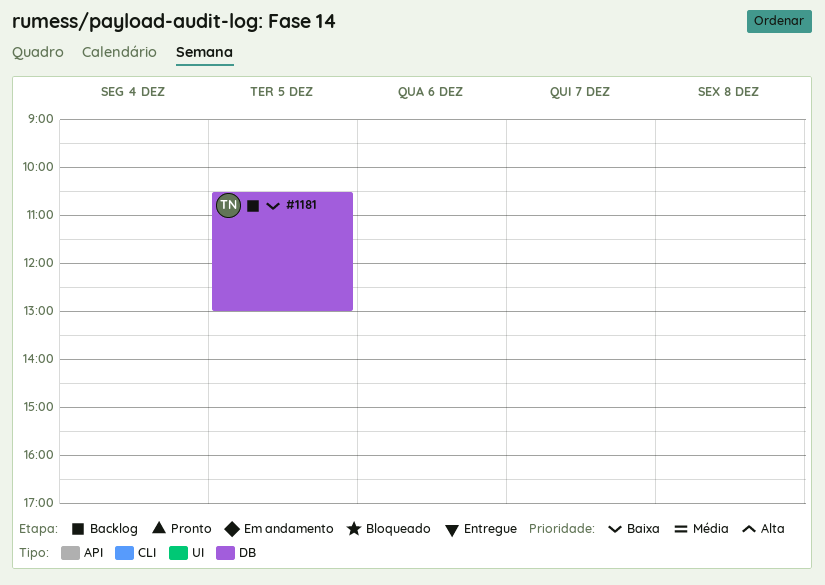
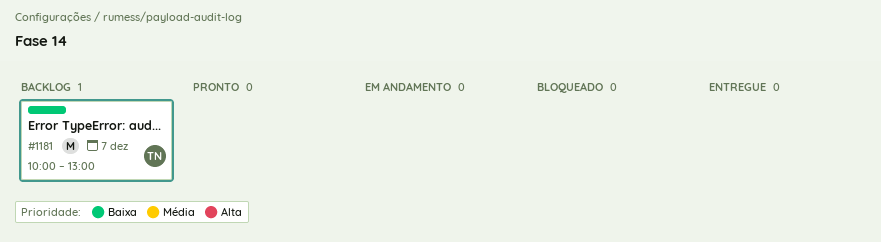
#1181, day: Dec 5 -> Dec 7
#1181, begins: 10:30 -> 10:00

